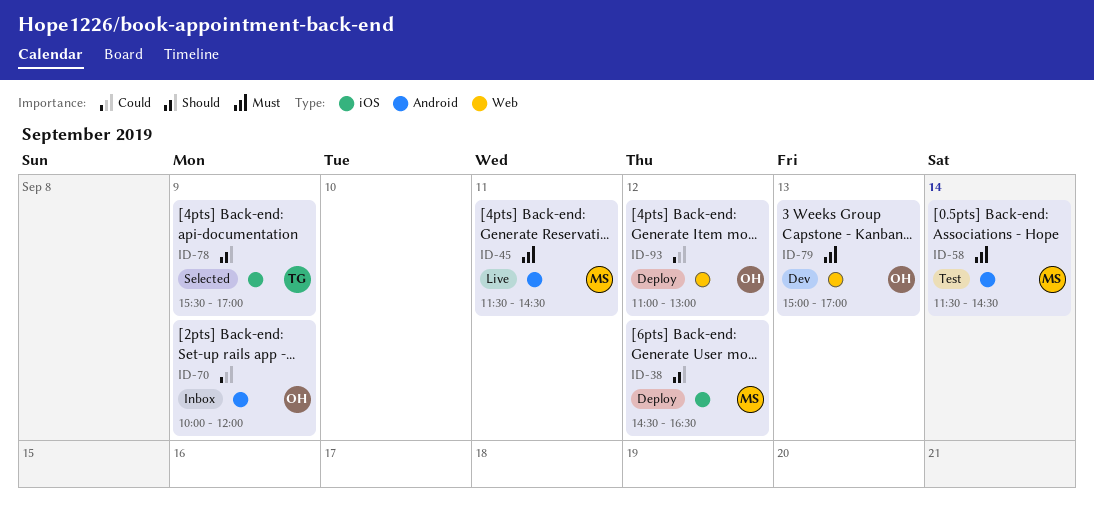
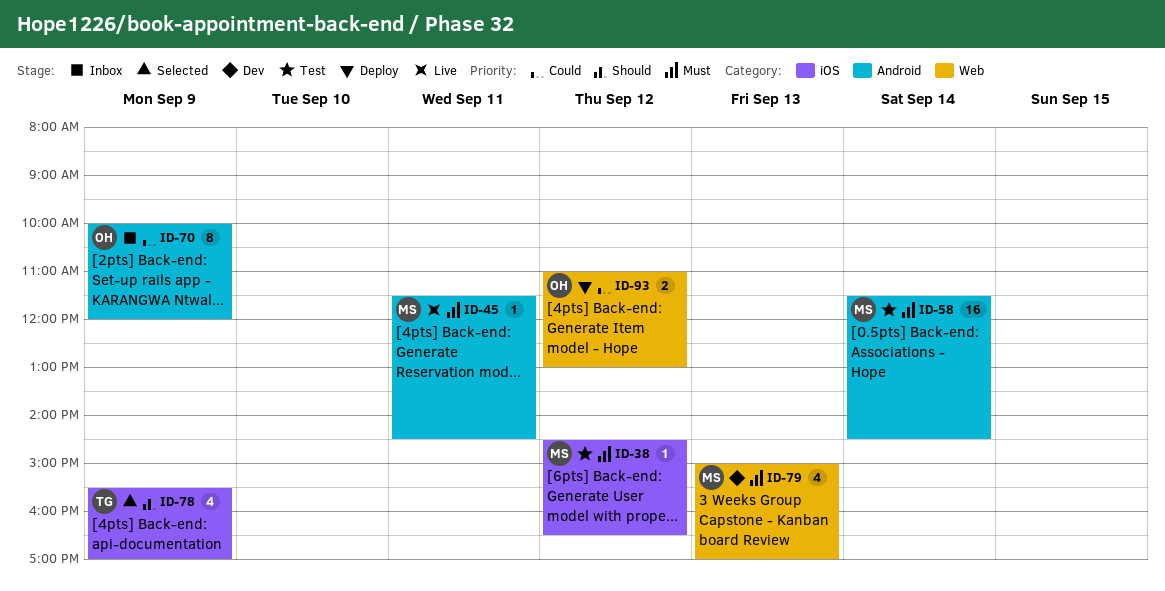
ID-38, status: Deploy -> Test
ID-38, priority: Should -> Must
ID-79, owner: OH -> MS

